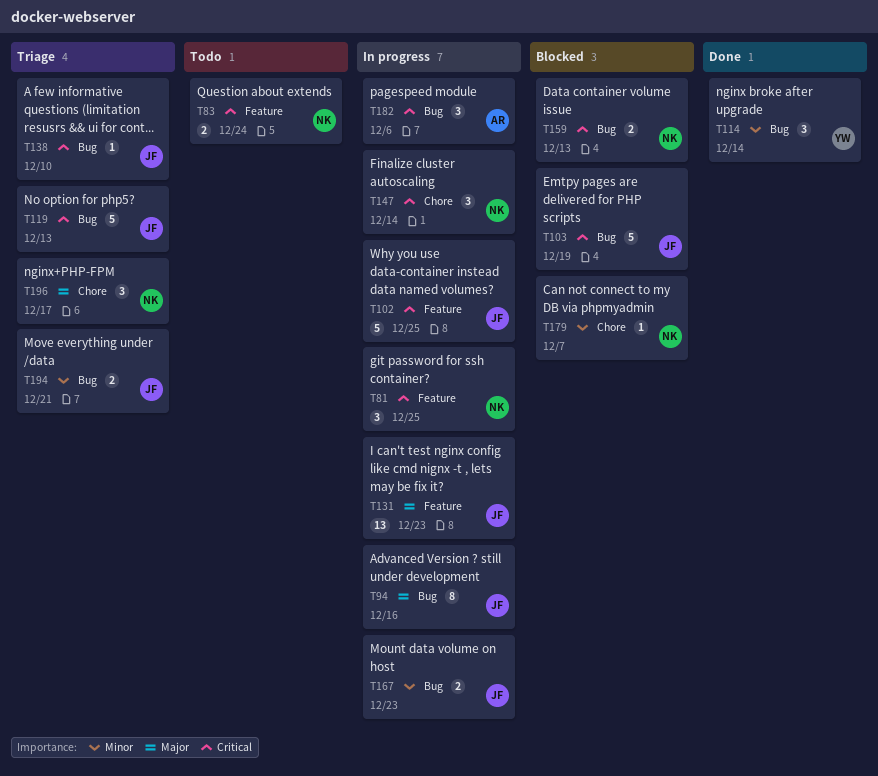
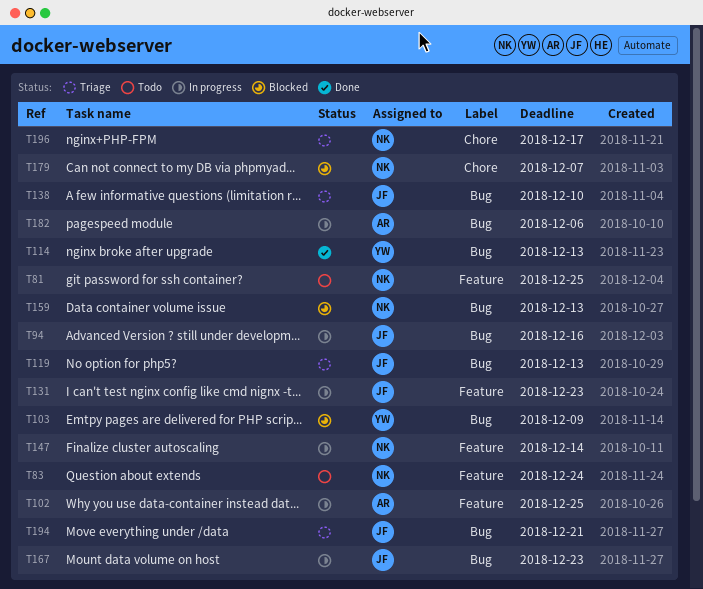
T81, status: In progress -> Todo
T102, owner: JF -> AR
T103, owner: JF -> YW
T103, due: Dec 19 -> Dec 9
T114, due: Dec 14 -> Dec 13
T147, label: Chore -> Feature

